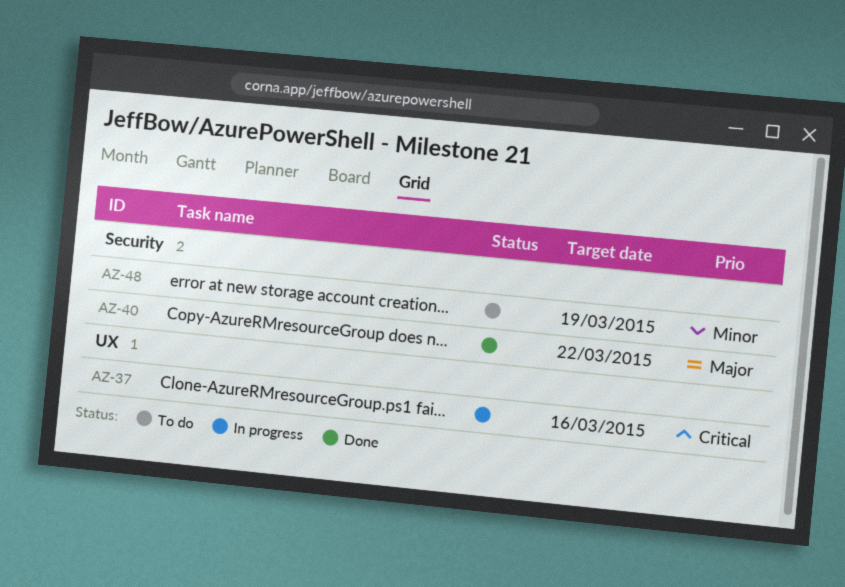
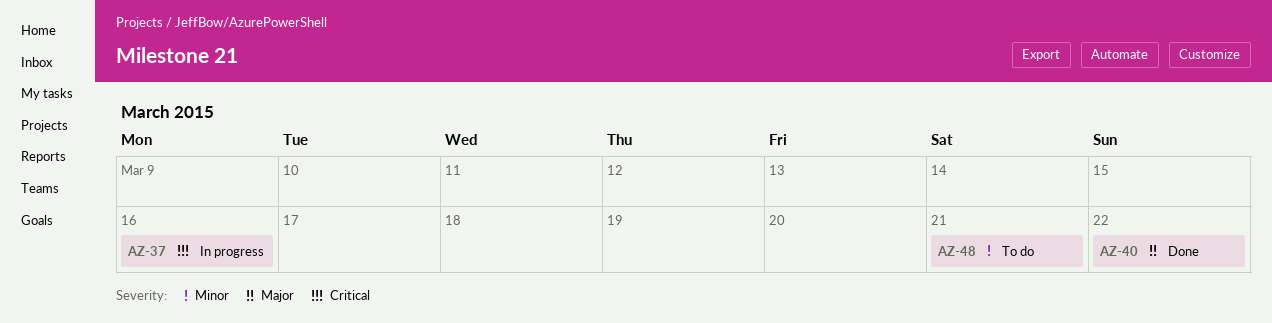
AZ-48, due: Mar 19 -> Mar 21

